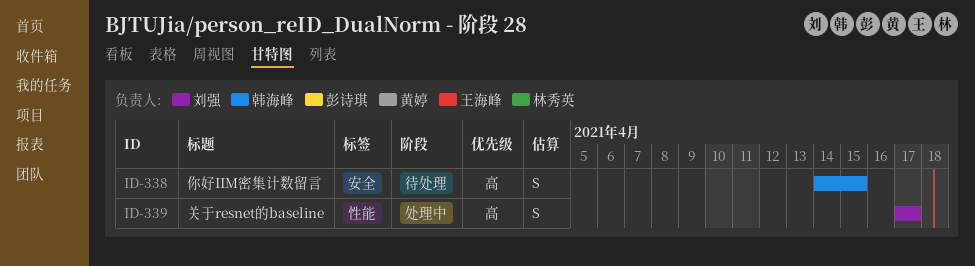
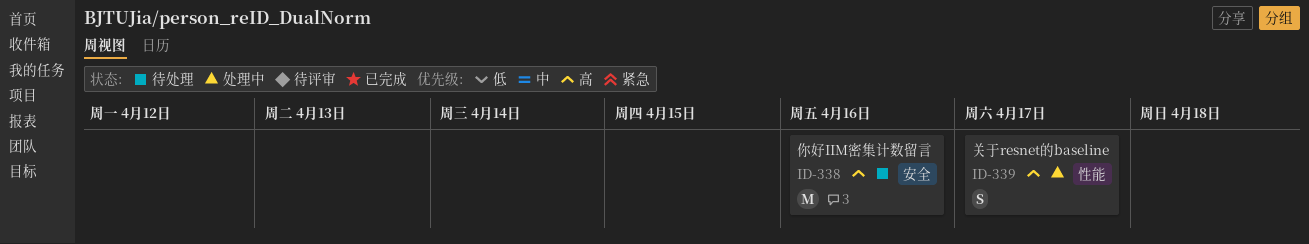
ID-338, estimate: S -> M
ID-338, due: Apr 15 -> Apr 16

